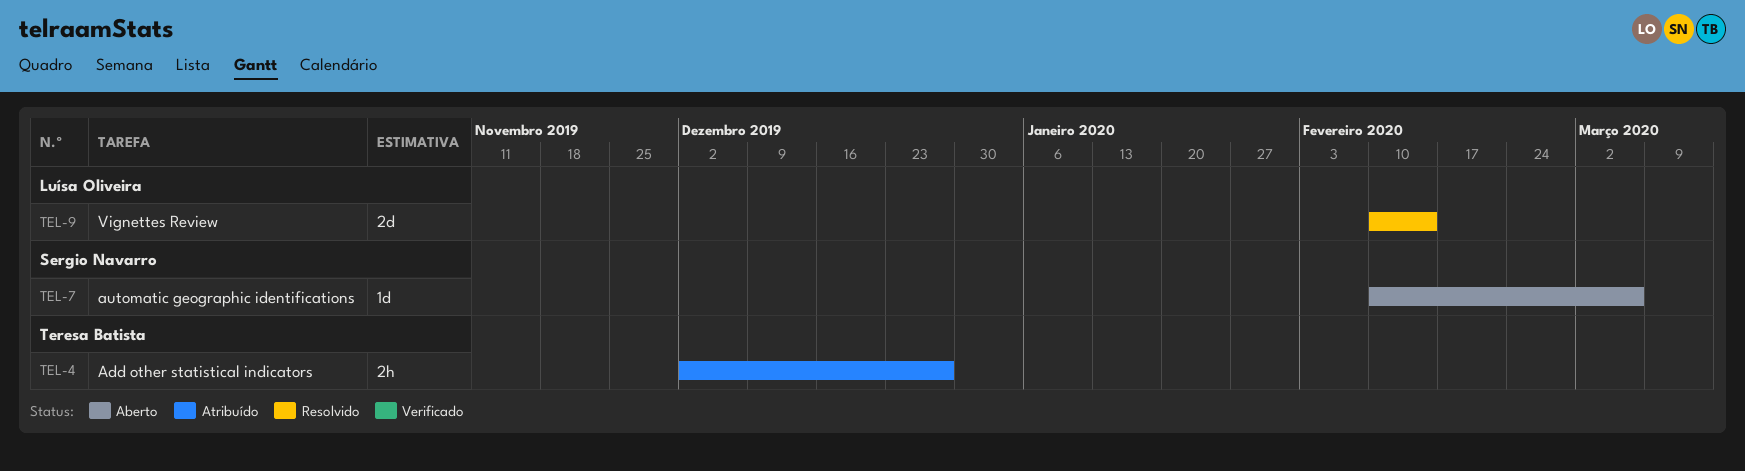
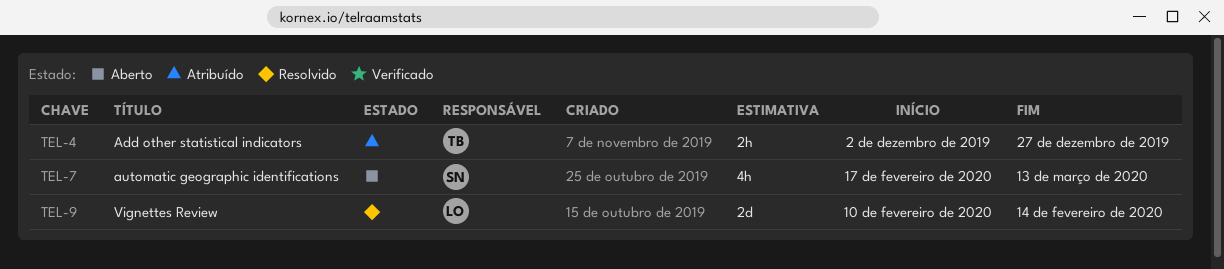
TEL-7, estimate: 1d -> 4h
TEL-7, start: Feb 10 -> Feb 17
TEL-7, due: Mar 6 -> Mar 13

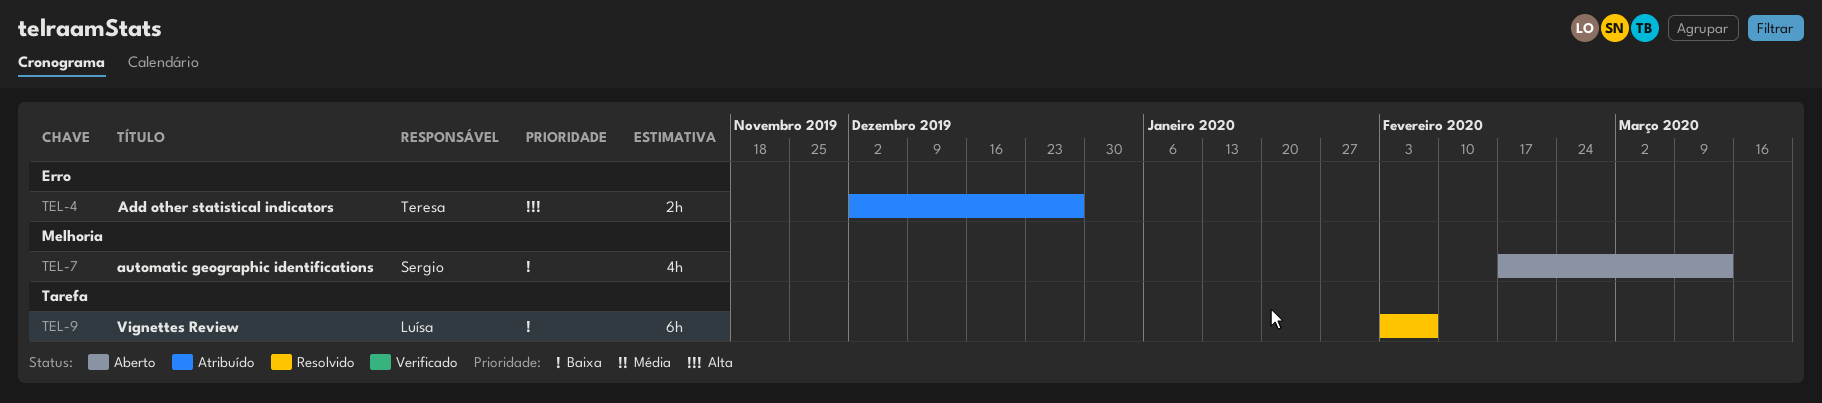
TEL-9, estimate: 2d -> 6h
TEL-9, start: Feb 10 -> Feb 3
TEL-9, due: Feb 14 -> Feb 7

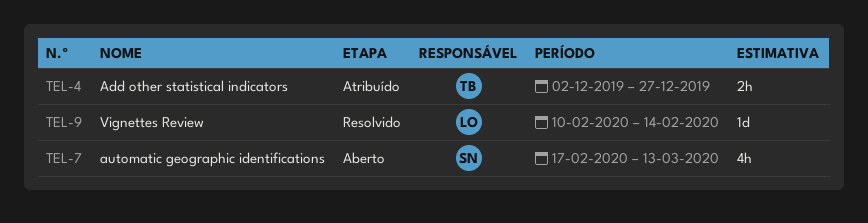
TEL-9, estimate: 6h -> 1d
TEL-9, start: Feb 3 -> Feb 10
TEL-9, due: Feb 7 -> Feb 14

